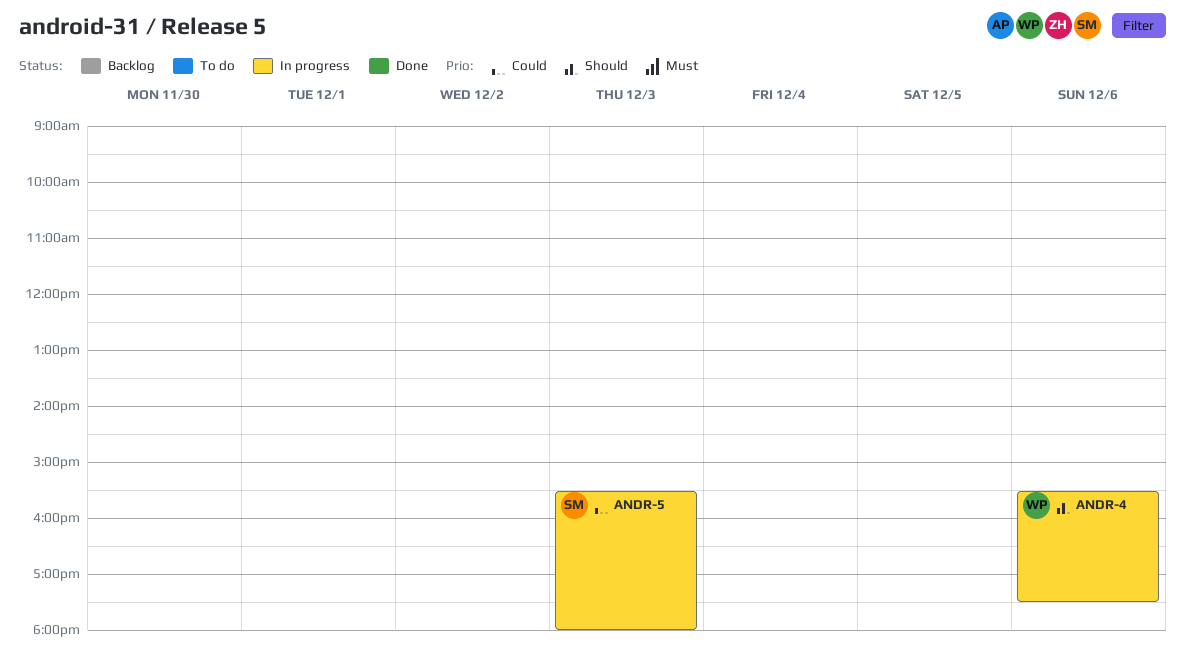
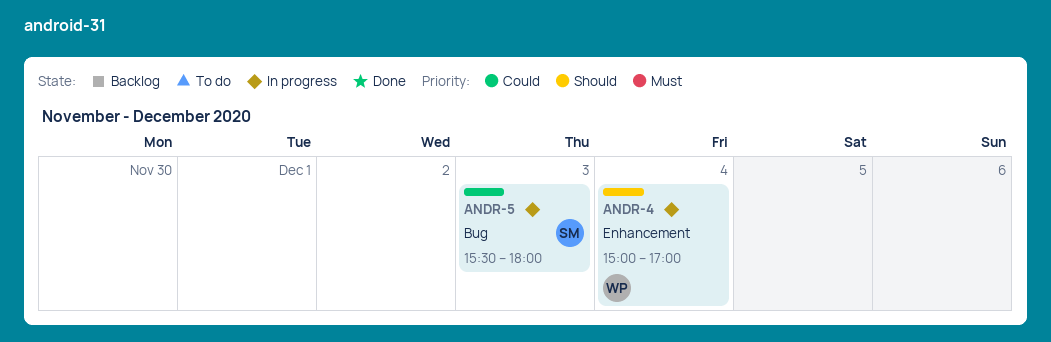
ANDR-4, day: Dec 6 -> Dec 4
ANDR-4, begins: 15:30 -> 15:00
ANDR-4, ends: 17:30 -> 17:00

